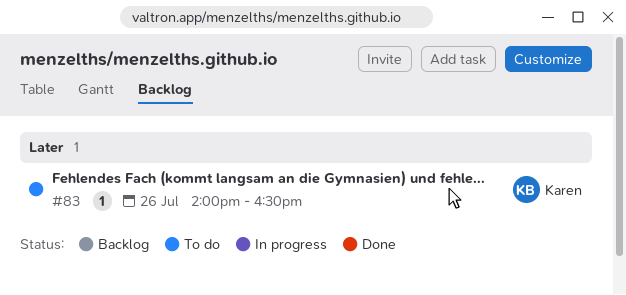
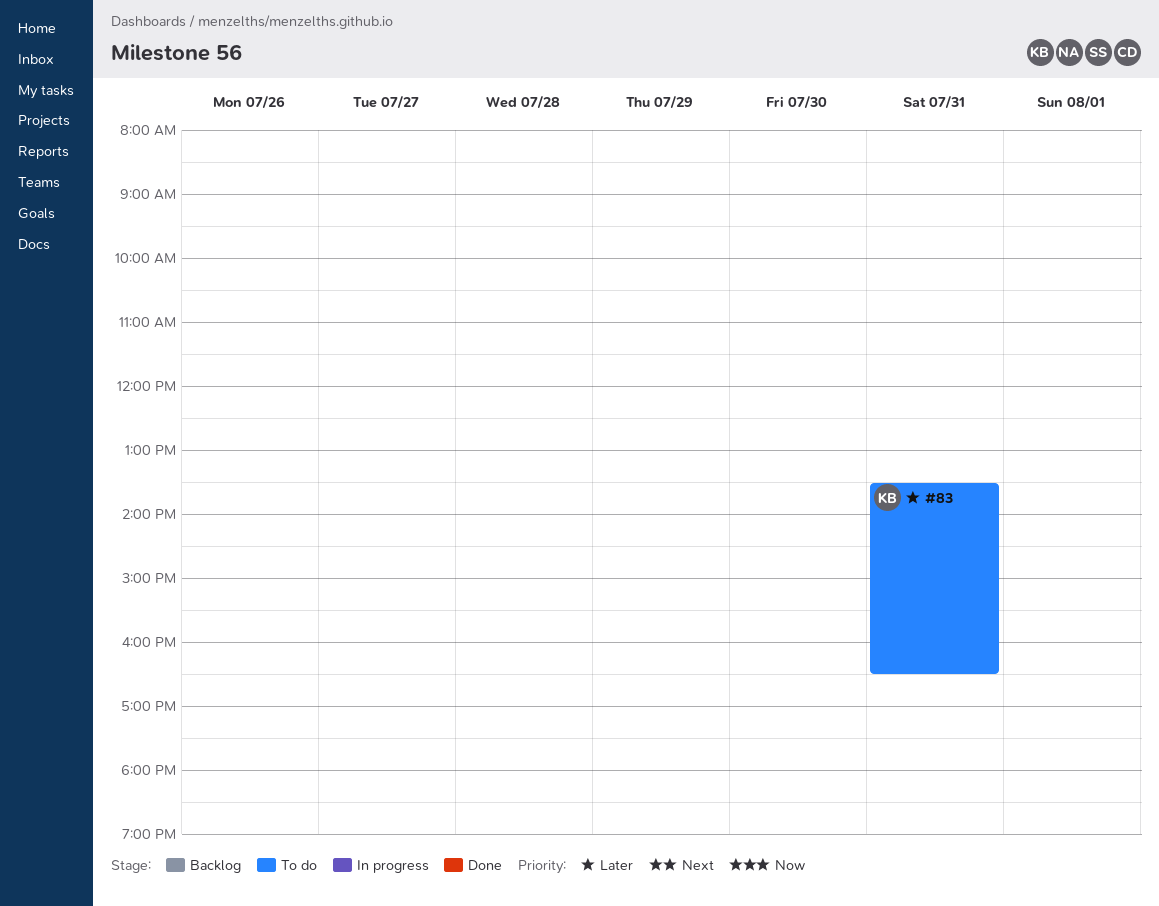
#83, day: Jul 26 -> Jul 31
#83, begins: 14:00 -> 13:30

